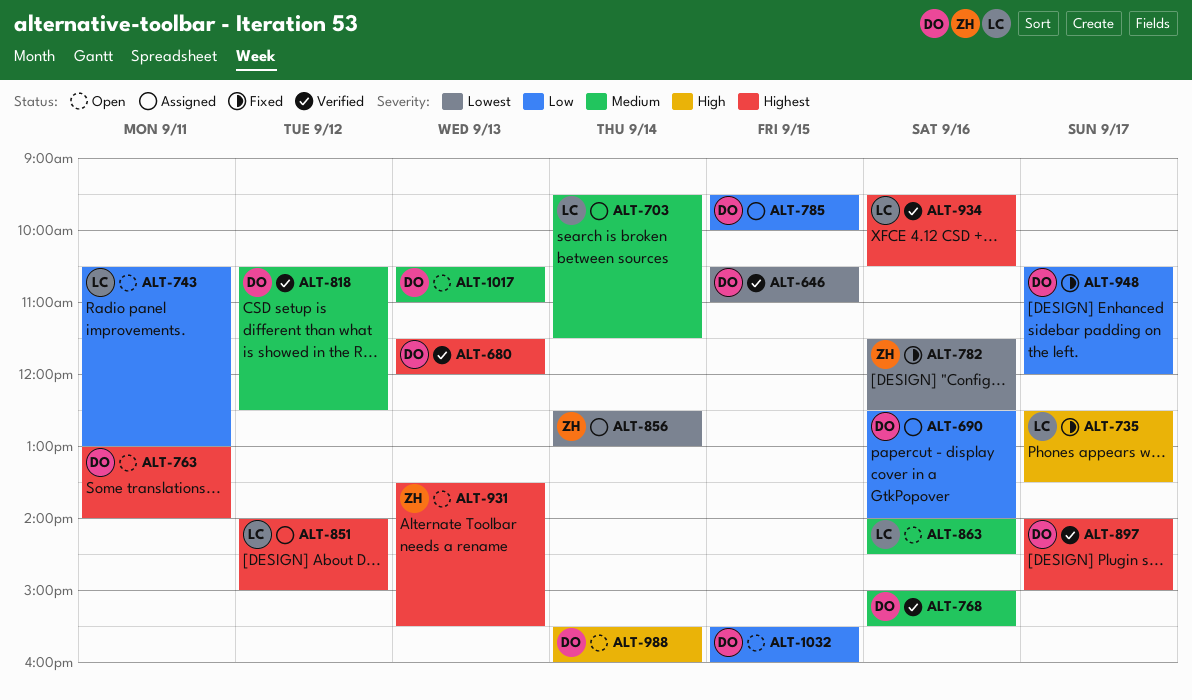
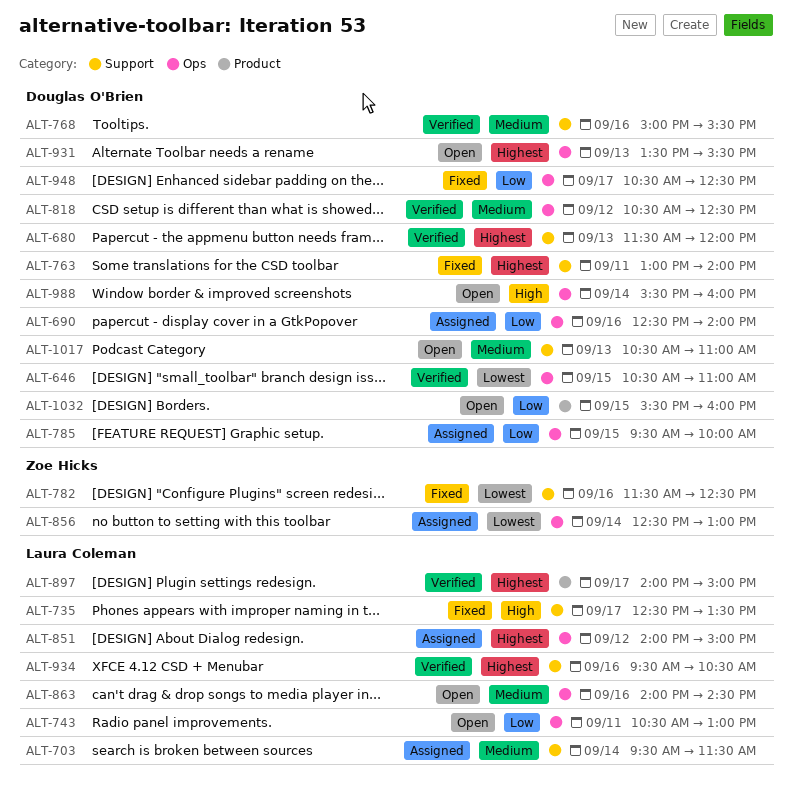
ALT-763, status: Open -> Fixed
ALT-897, owner: Douglas O'Brien -> Laura Coleman
ALT-931, owner: Zoe Hicks -> Douglas O'Brien
ALT-948, ends: 12:00 -> 12:30

